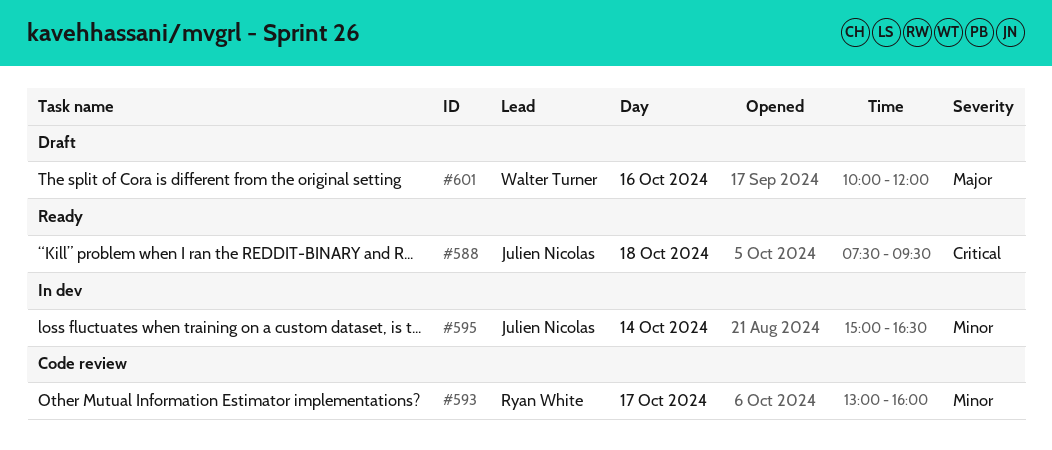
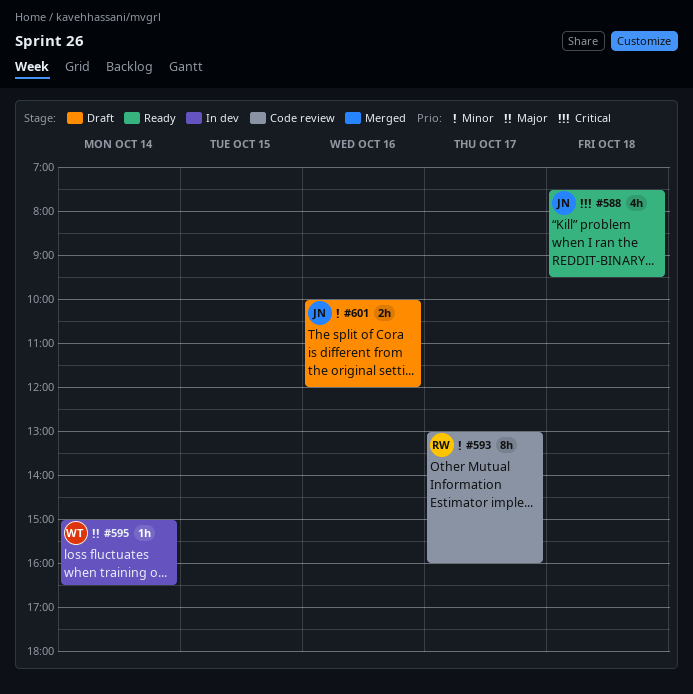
#595, owner: Julien Nicolas -> Walter Turner
#595, priority: Minor -> Major
#601, owner: Walter Turner -> Julien Nicolas
#601, priority: Major -> Minor

